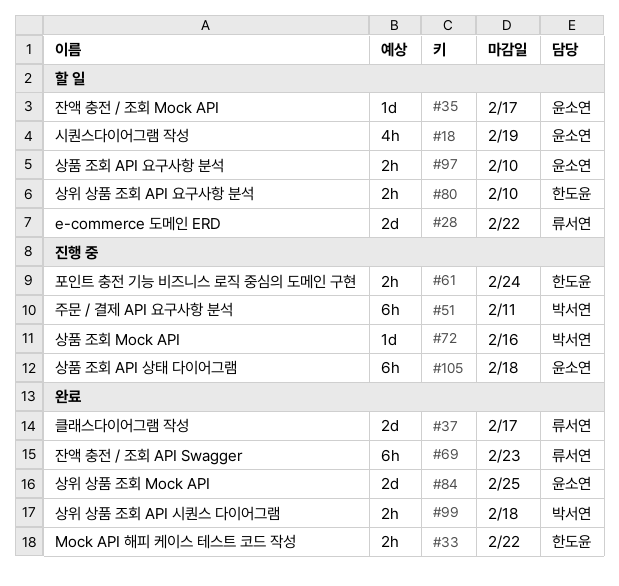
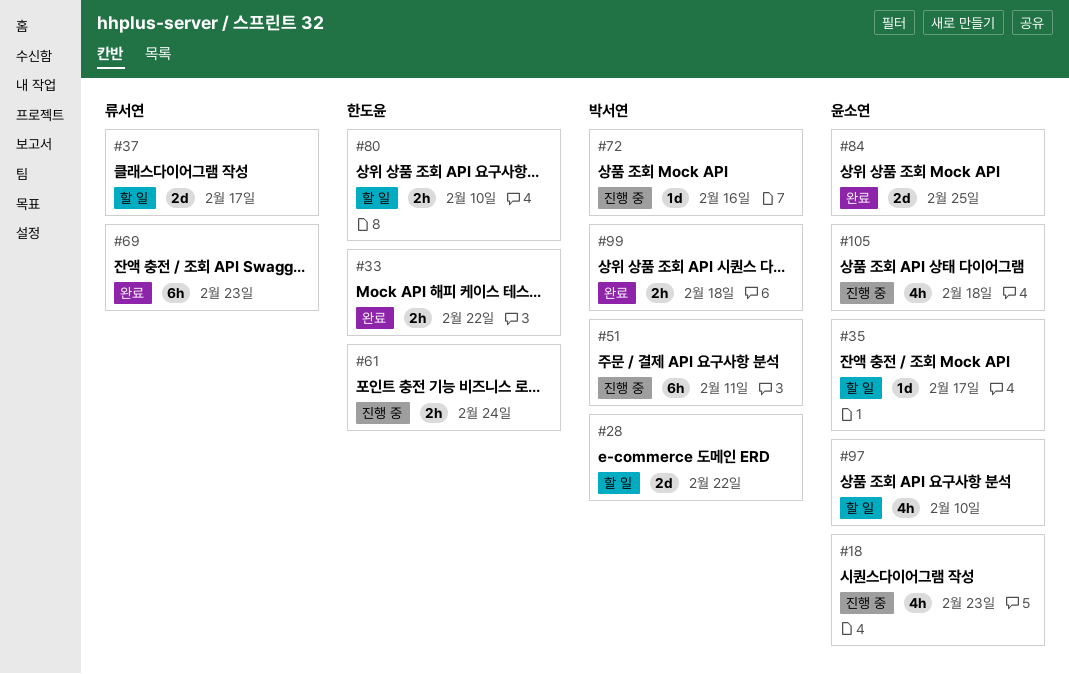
#18, status: 할 일 -> 진행 중
#18, due: Feb 19 -> Feb 23
#28, owner: 류서연 -> 박서연
#37, status: 완료 -> 할 일
#97, estimate: 2h -> 4h
#105, estimate: 6h -> 4h

